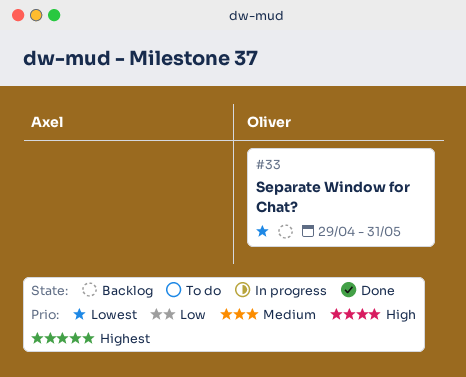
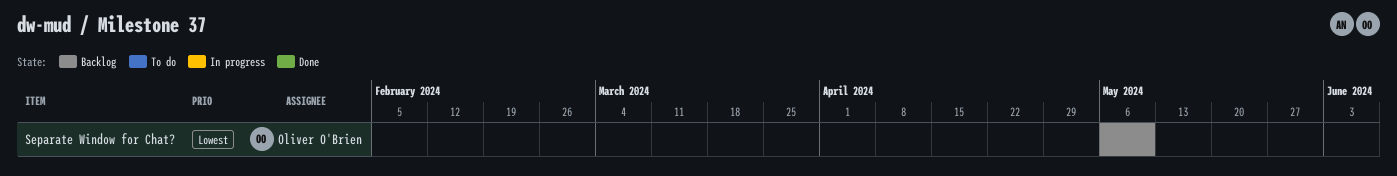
Separate Window for Chat?, start: Apr 29 -> May 6
Separate Window for Chat?, due: May 31 -> May 10

